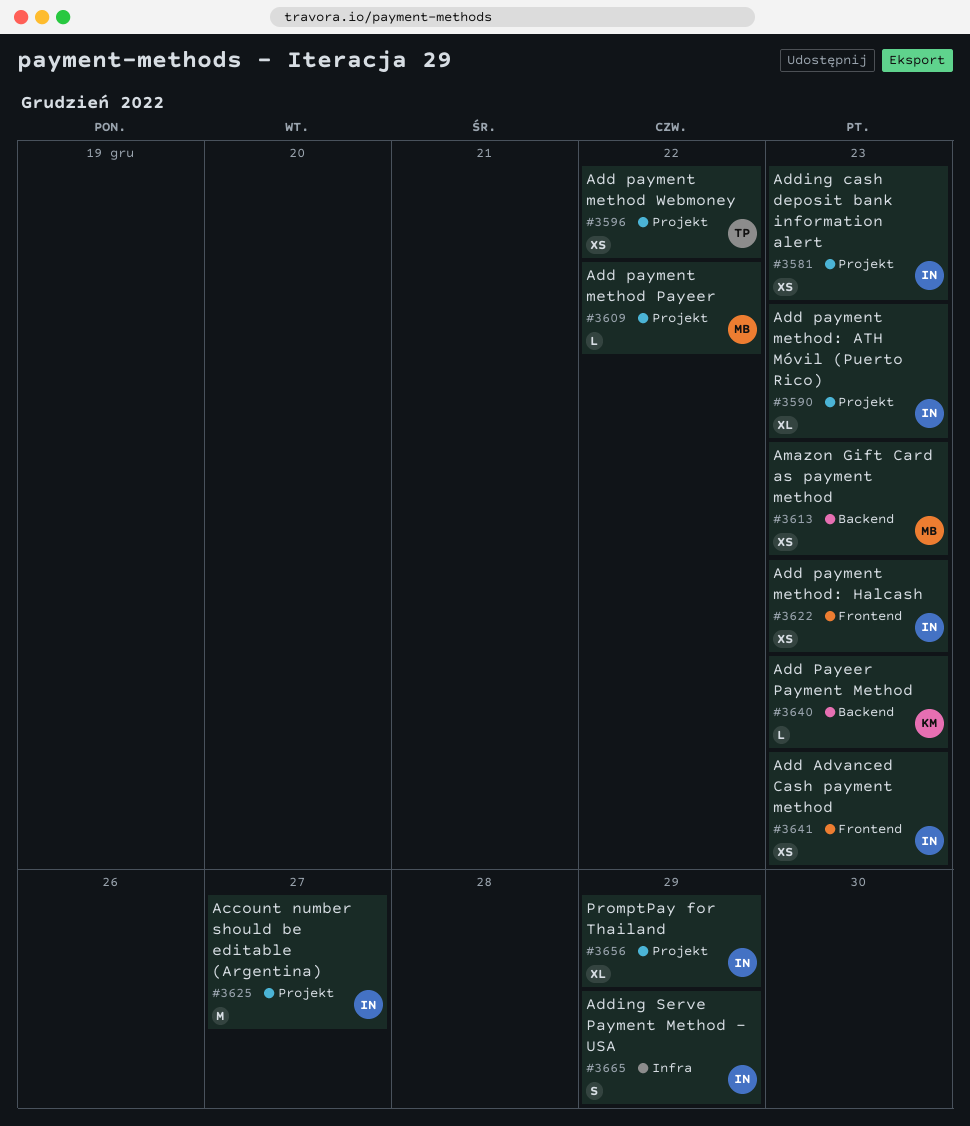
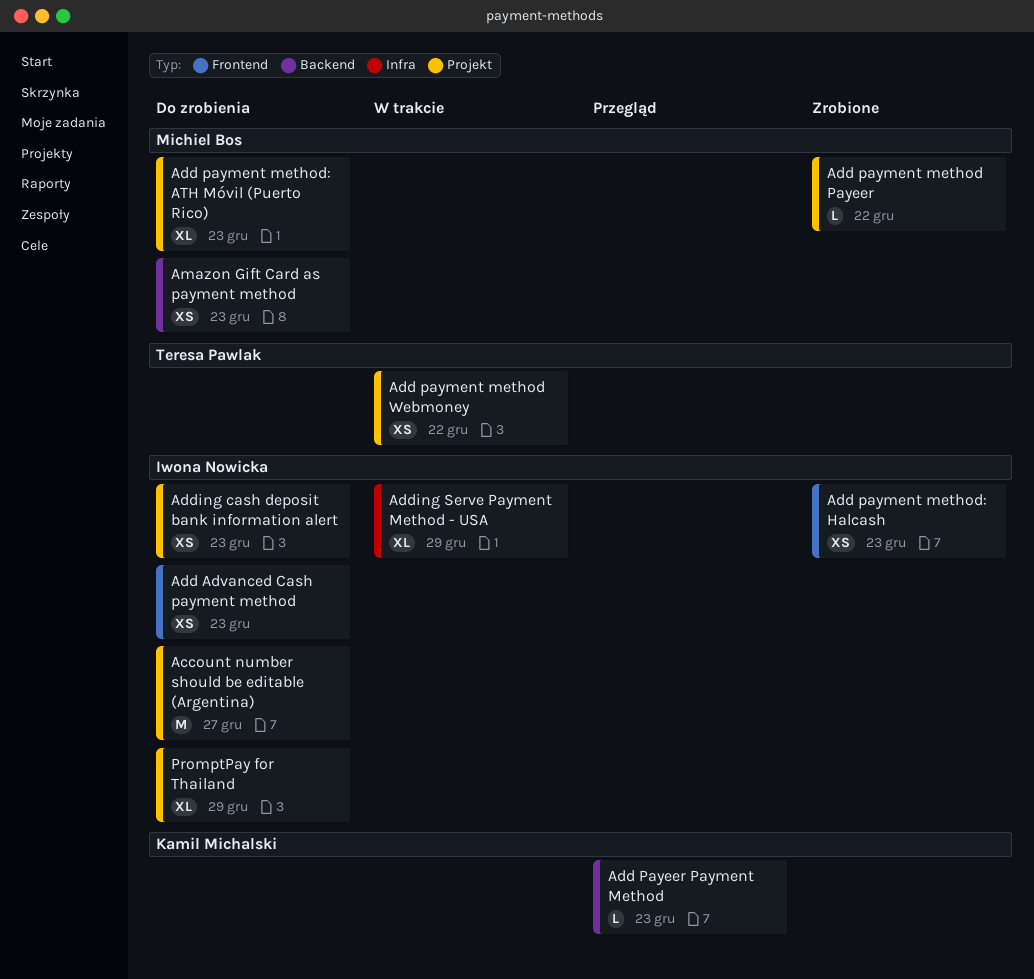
Add payment method: ATH Móvil (Puerto Rico), owner: Iwona Nowicka -> Michiel Bos
Adding Serve Payment Method - USA, estimate: S -> XL

